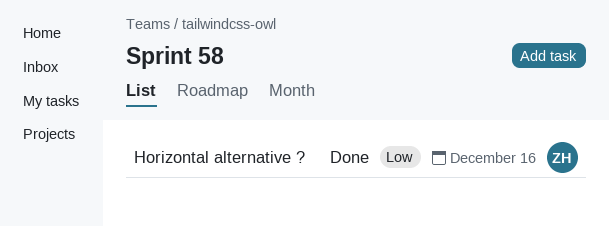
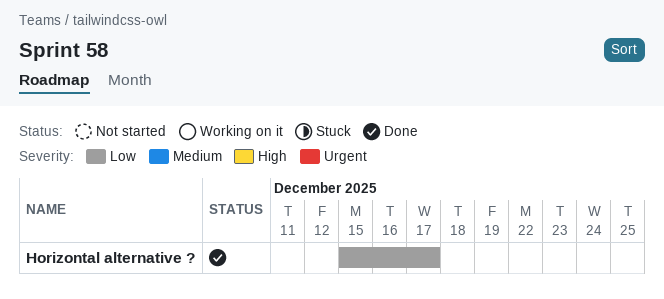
Horizontal alternative ?, due: Dec 16 -> Dec 17

